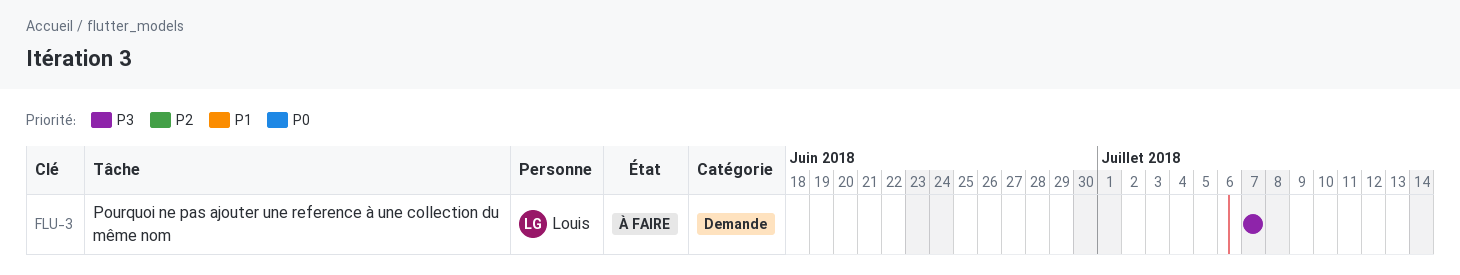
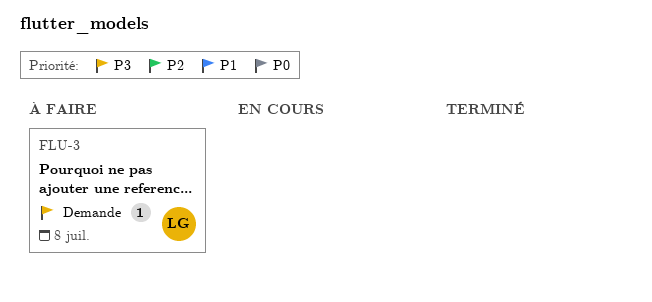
FLU-3, due: Jul 7 -> Jul 8

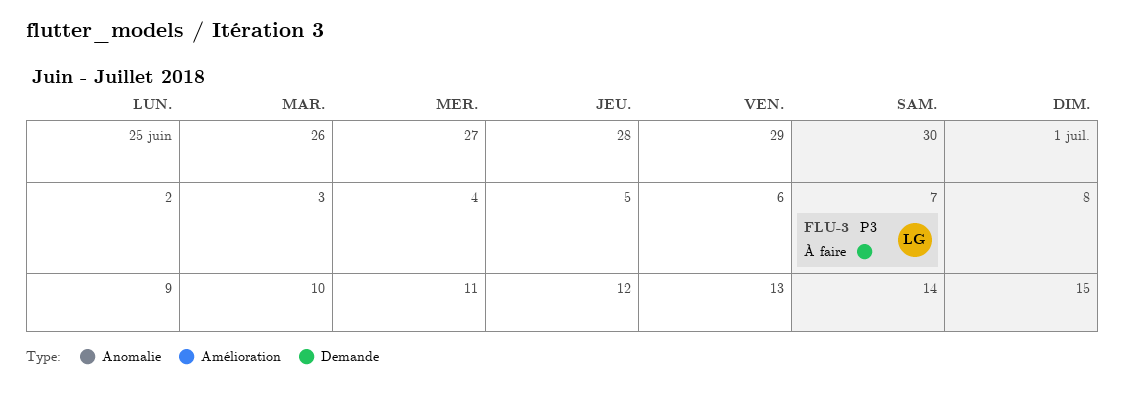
FLU-3, due: Jul 8 -> Jul 7

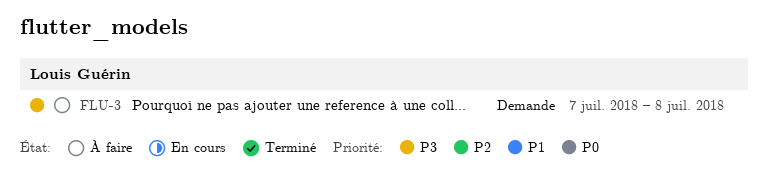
FLU-3, due: Jul 7 -> Jul 8

